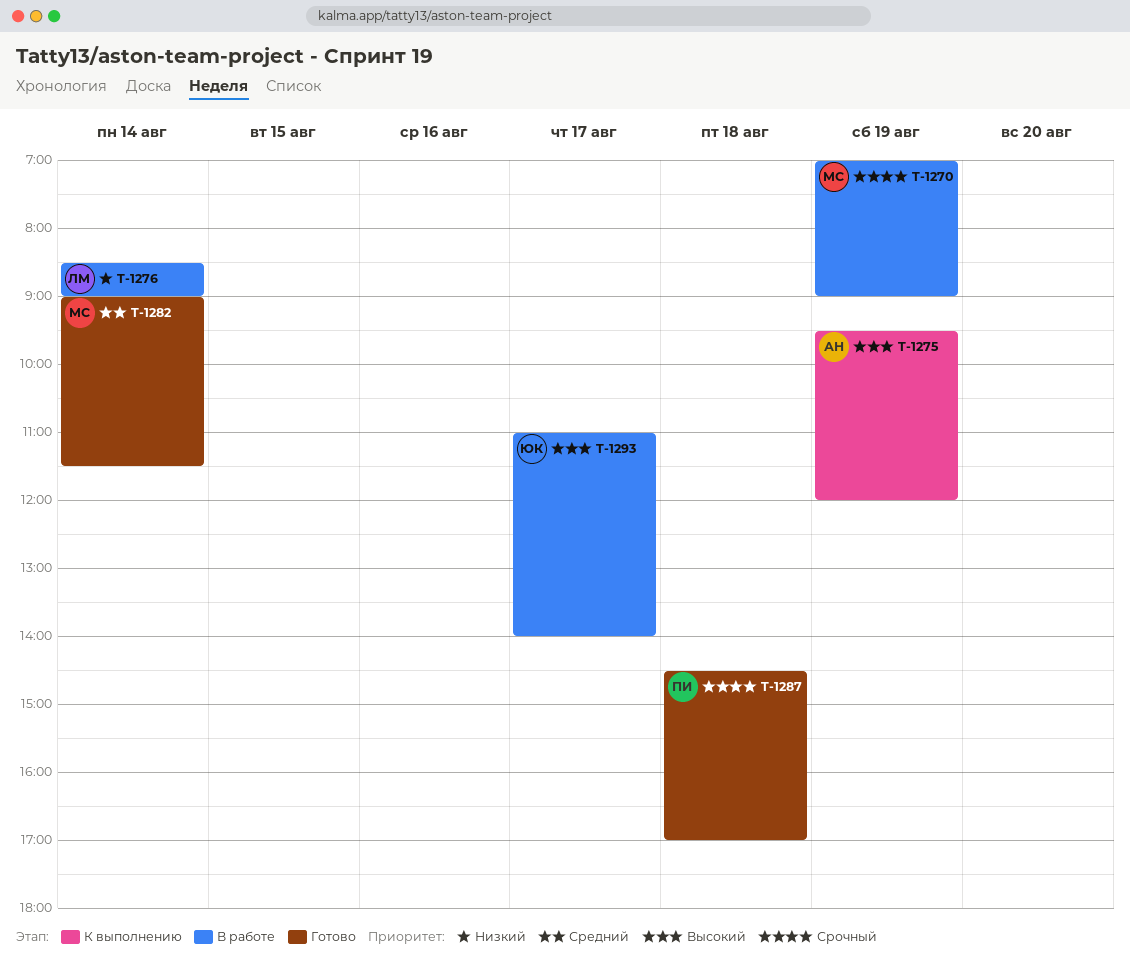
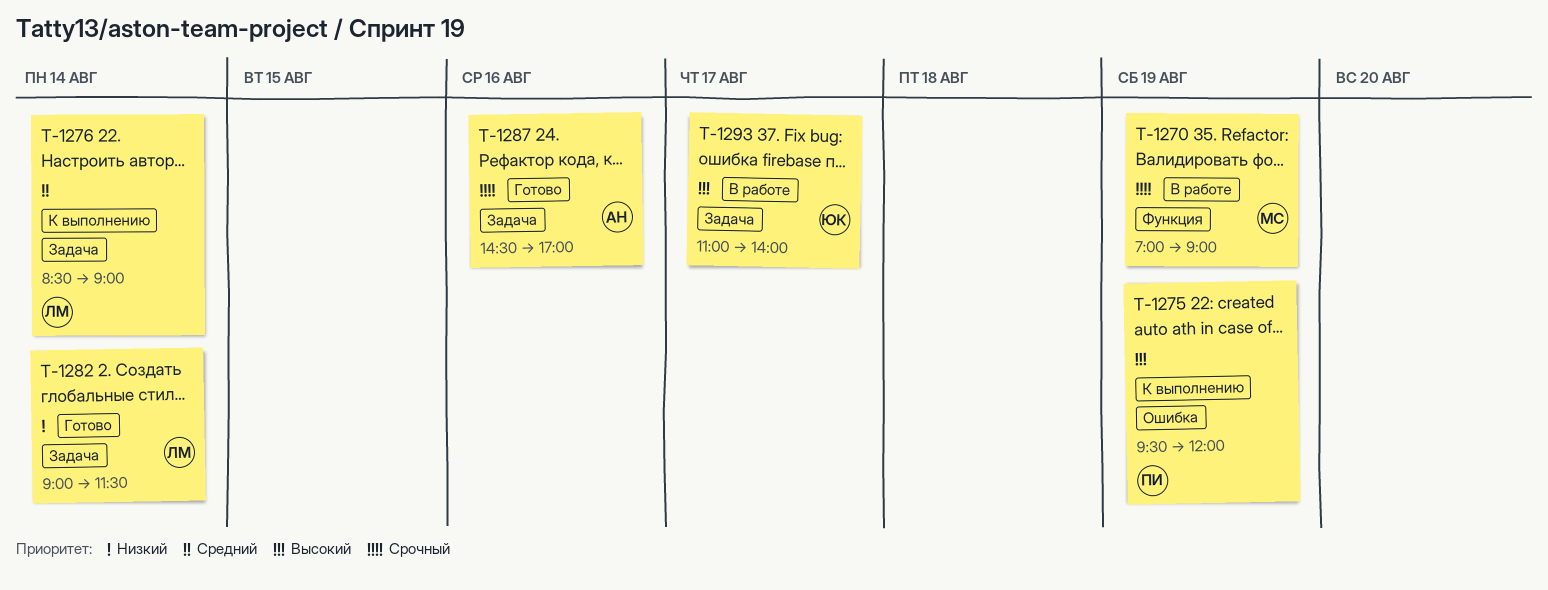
T-1275, owner: АН -> ПИ
T-1276, status: В работе -> К выполнению
T-1276, priority: Низкий -> Средний
T-1282, owner: МС -> ЛМ
T-1282, priority: Средний -> Низкий
T-1287, owner: ПИ -> АН
T-1287, day: Aug 18 -> Aug 16

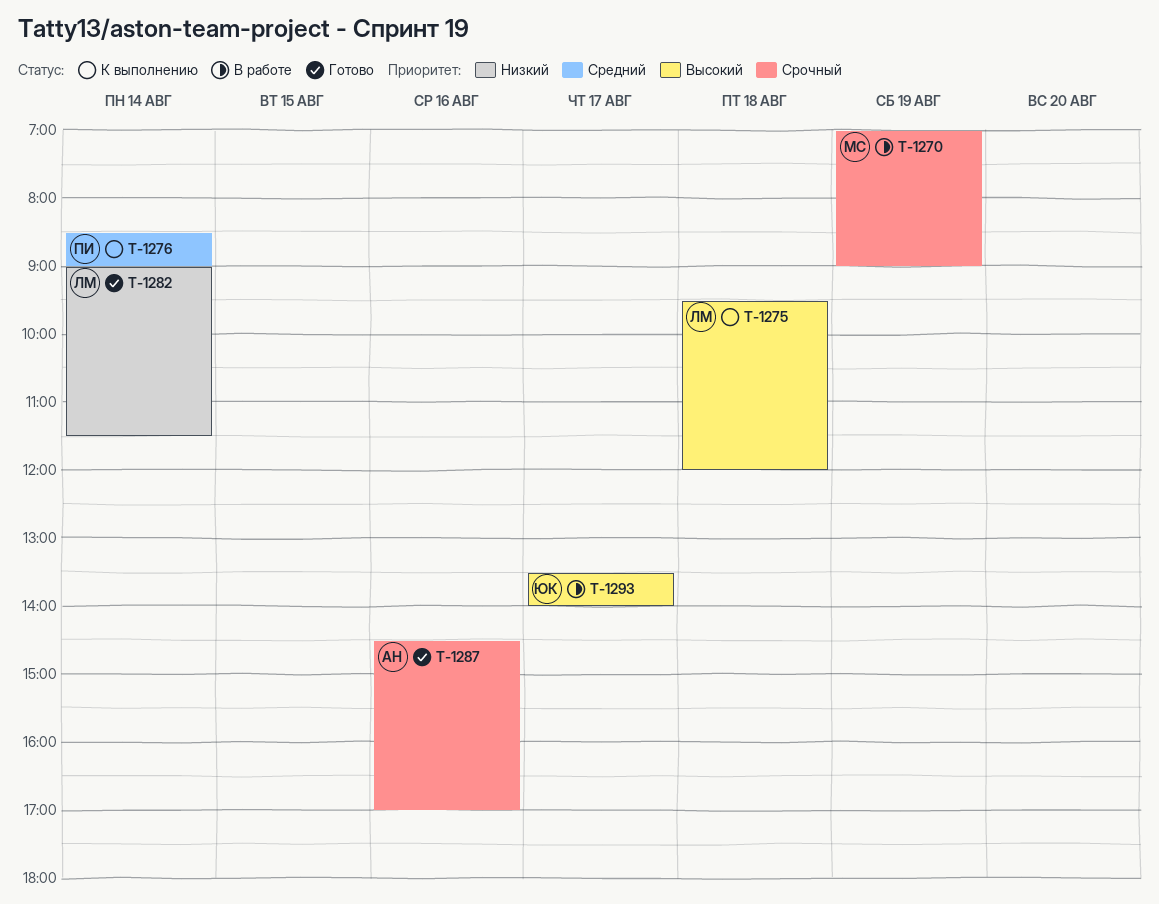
T-1275, owner: ПИ -> ЛМ
T-1275, day: Aug 19 -> Aug 18
T-1276, owner: ЛМ -> ПИ
T-1293, begins: 11:00 -> 13:30

